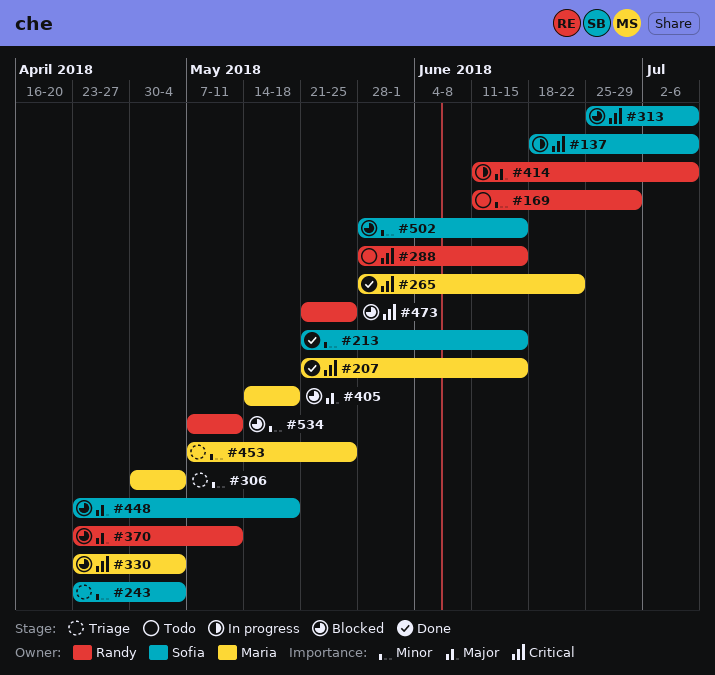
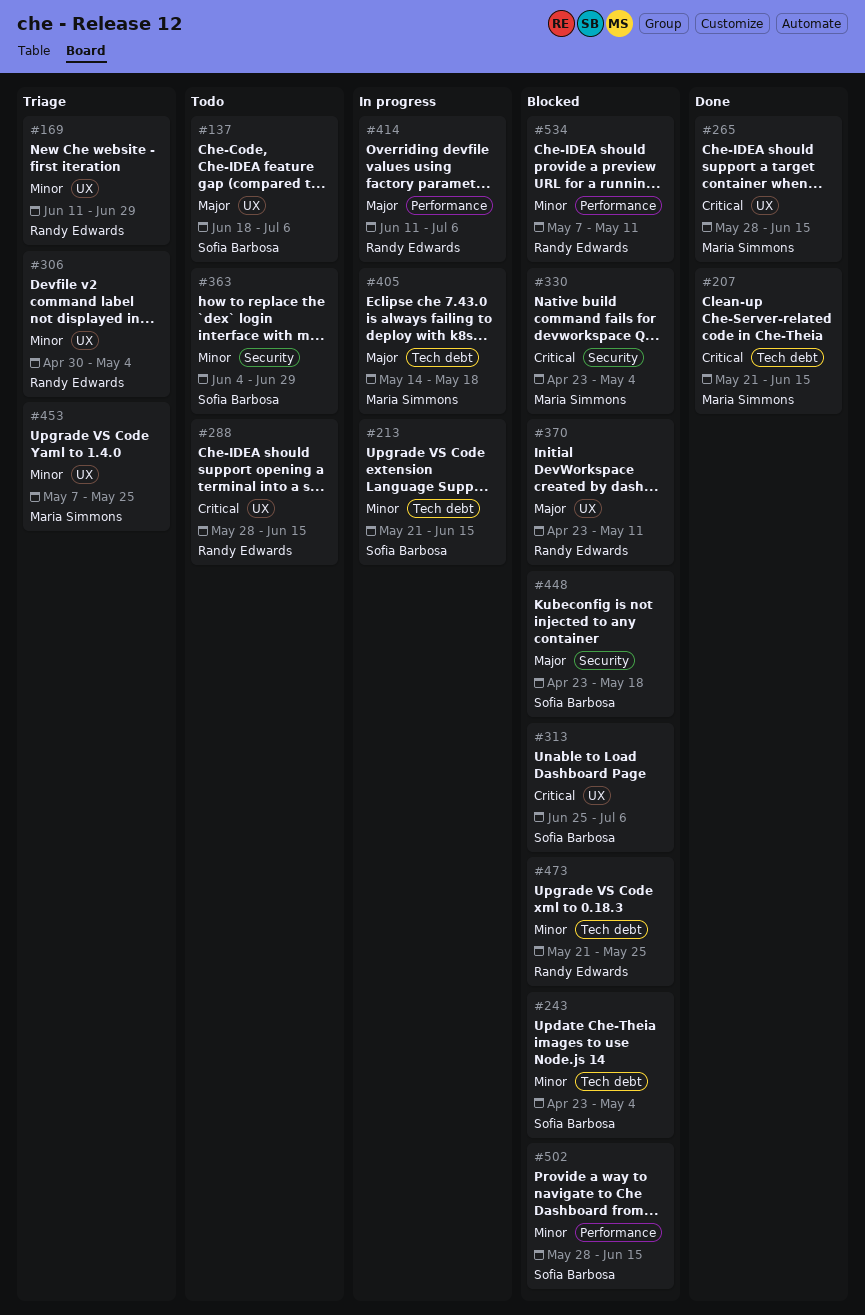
#137, status: In progress -> Todo
#137, priority: Critical -> Major
#169, status: Todo -> Triage
#213, status: Done -> In progress
#243, status: Triage -> Blocked
#265, due: Jun 22 -> Jun 15
#306, owner: Maria Simmons -> Randy Edwards
#363: none -> present
#405, status: Blocked -> In progress
#473, priority: Critical -> Minor

